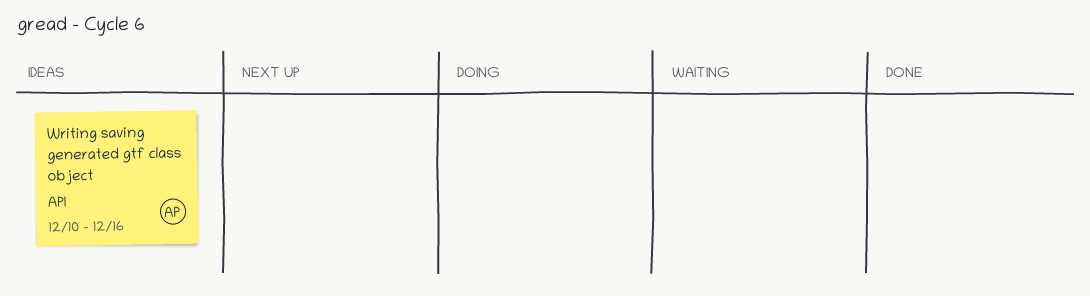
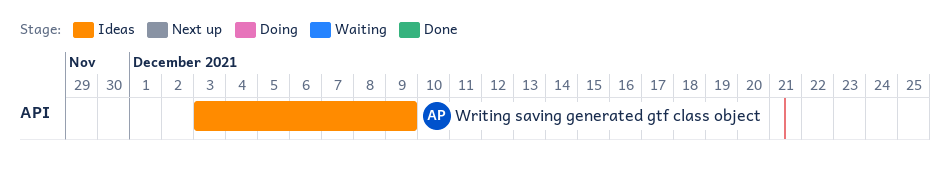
Writing saving generated gtf class object, start: Dec 10 -> Dec 3
Writing saving generated gtf class object, due: Dec 16 -> Dec 9

